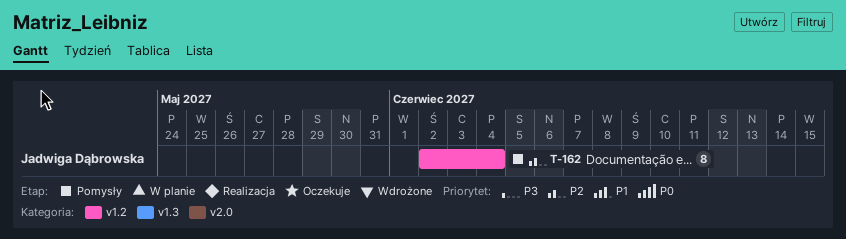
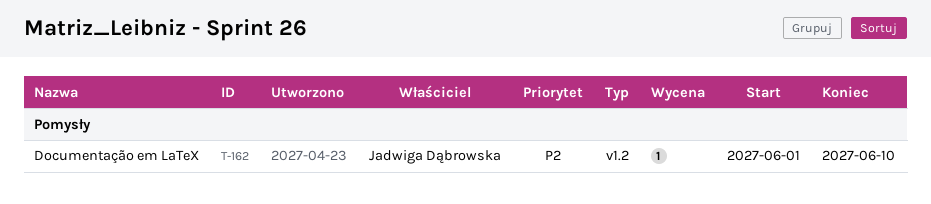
T-162, estimate: 8 -> 1
T-162, start: Jun 2 -> Jun 1
T-162, due: Jun 4 -> Jun 10

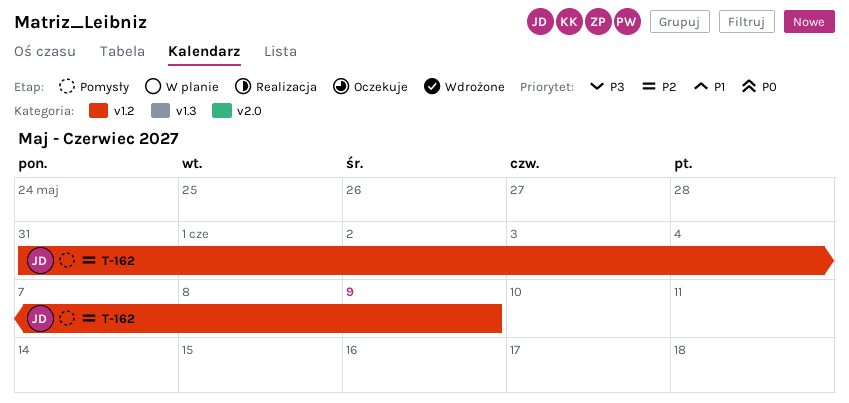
T-162, start: Jun 1 -> May 31
T-162, due: Jun 10 -> Jun 9

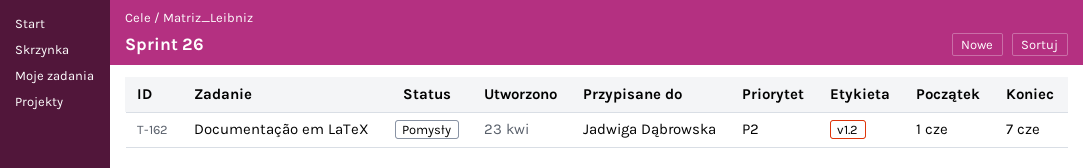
T-162, start: May 31 -> Jun 1
T-162, due: Jun 9 -> Jun 7

